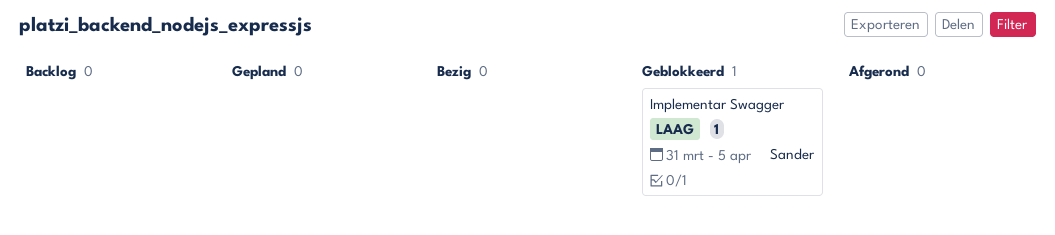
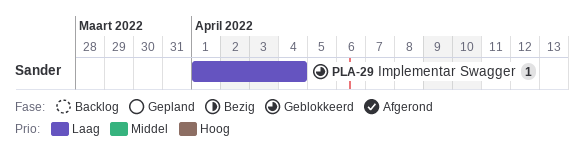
Implementar Swagger, start: Mar 31 -> Apr 1
Implementar Swagger, due: Apr 5 -> Apr 4

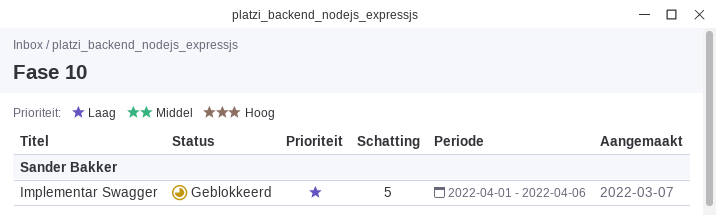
Implementar Swagger, estimate: 1 -> 5
Implementar Swagger, due: Apr 4 -> Apr 6

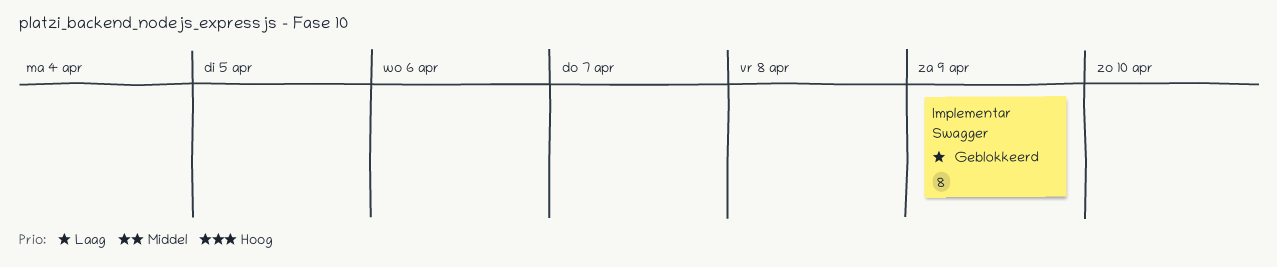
Implementar Swagger, estimate: 5 -> 8
Implementar Swagger, due: Apr 6 -> Apr 9

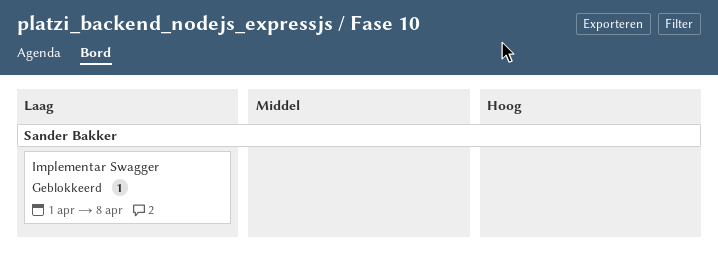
Implementar Swagger, estimate: 8 -> 1
Implementar Swagger, due: Apr 9 -> Apr 8

